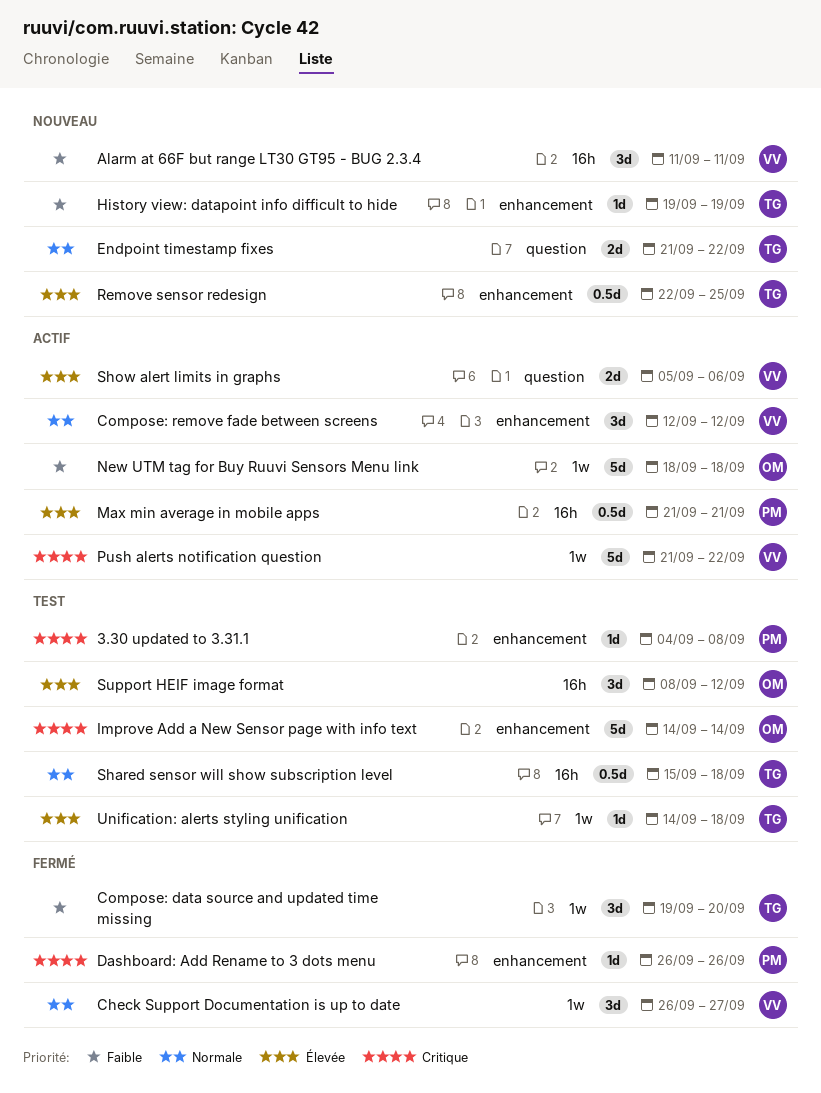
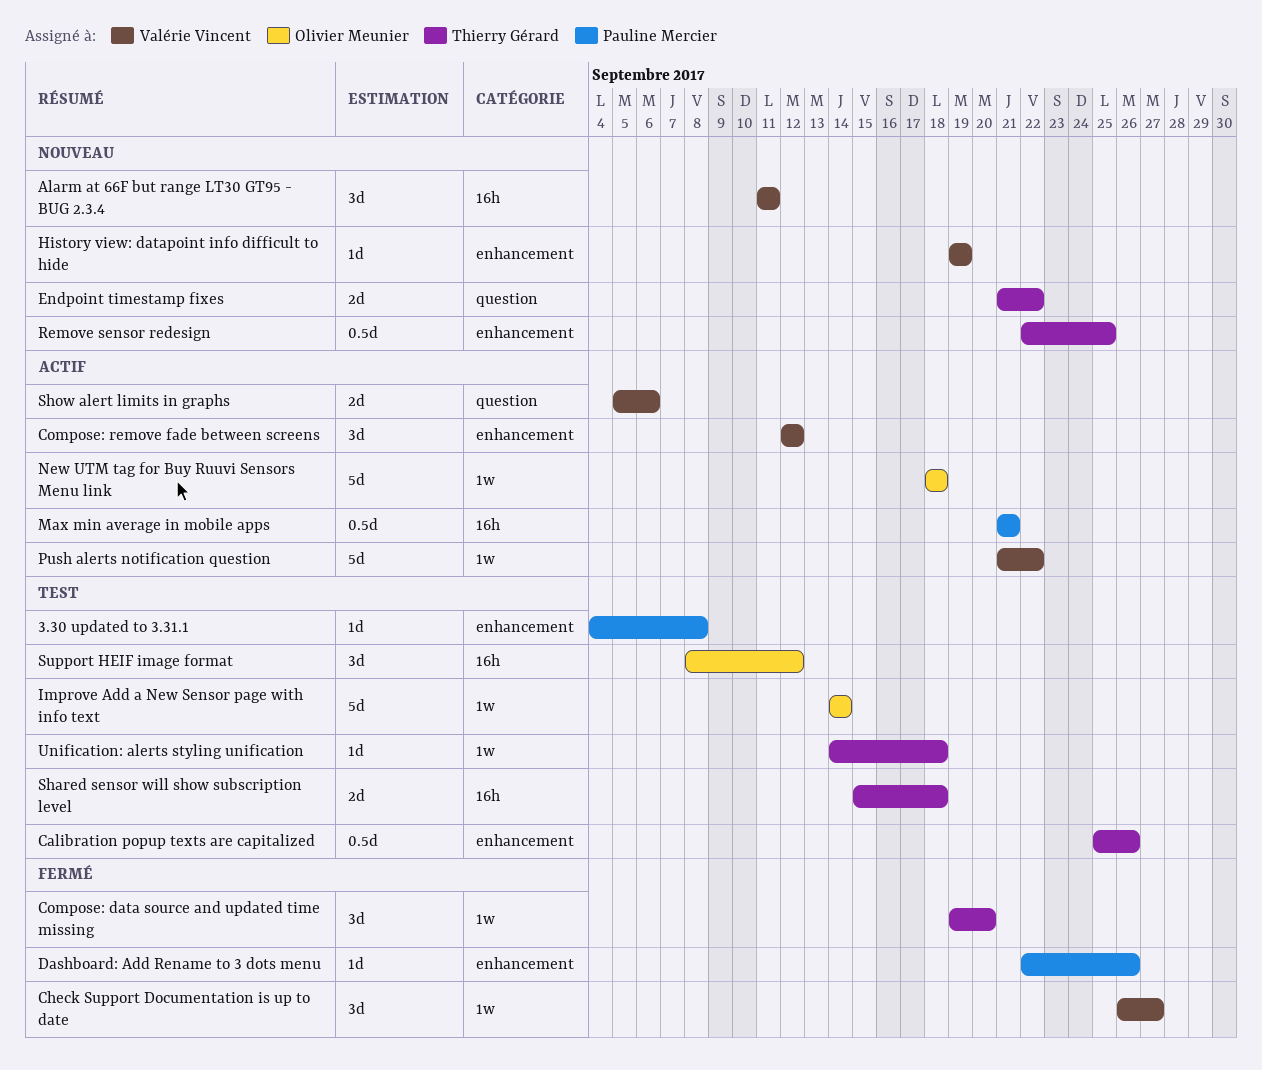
Calibration popup texts are capitalized: none -> present
Dashboard: Add Rename to 3 dots menu, start: Sep 26 -> Sep 22
History view: datapoint info difficult to hide, owner: Thierry Gérard -> Valérie Vincent
Improve Add a New Sensor page with info text, label: enhancement -> 1w
Shared sensor will show subscription level, estimate: 0.5d -> 2d

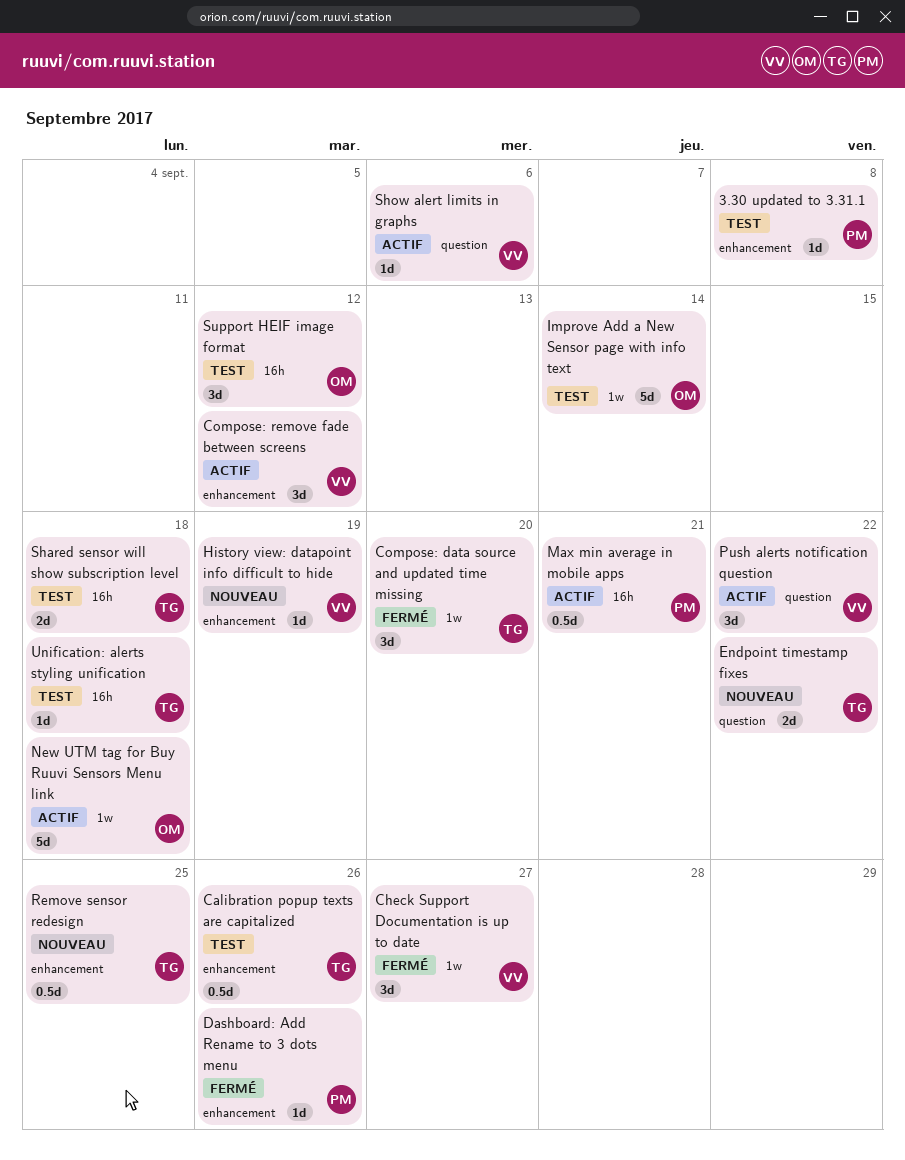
Alarm at 66F but range LT30 GT95 - BUG 2.3.4: present -> none
Push alerts notification question, label: 1w -> question
Push alerts notification question, estimate: 5d -> 3d
Show alert limits in graphs, estimate: 2d -> 1d
Unification: alerts styling unification, label: 1w -> 16h

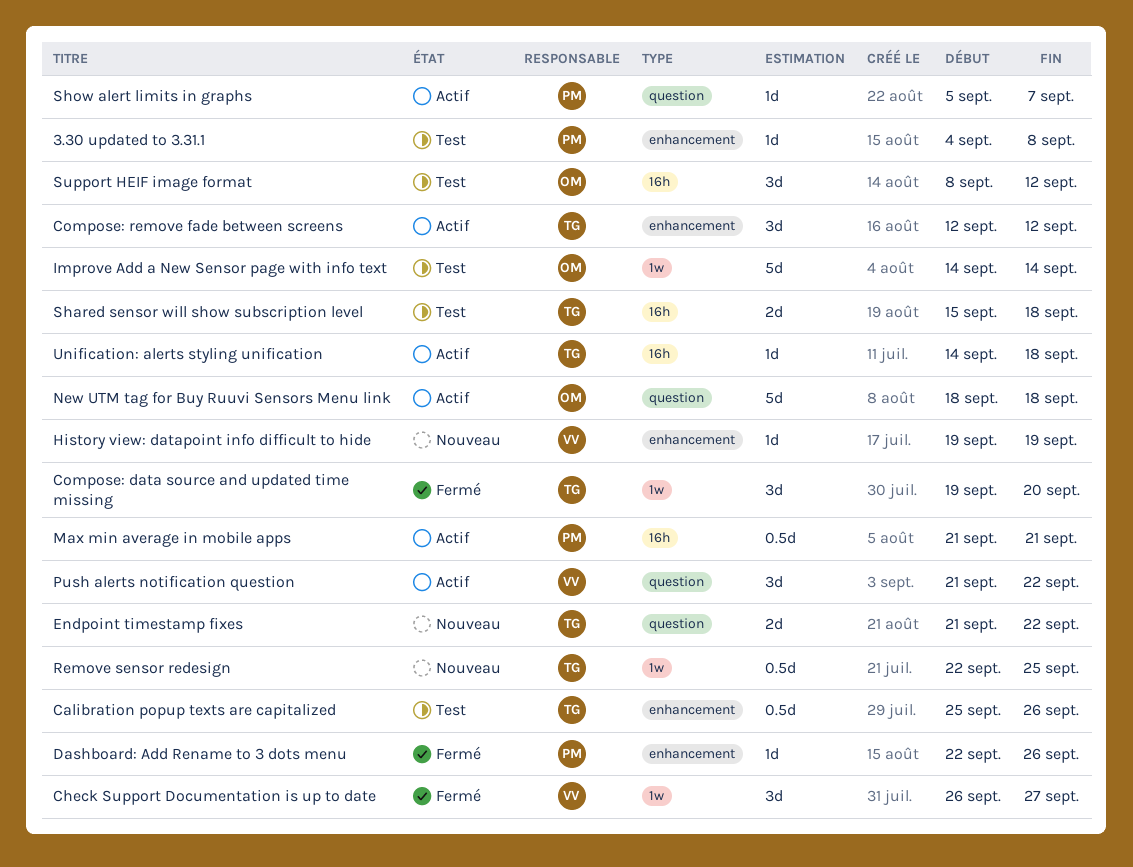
Compose: remove fade between screens, owner: VV -> TG
New UTM tag for Buy Ruuvi Sensors Menu link, label: 1w -> question
Remove sensor redesign, label: enhancement -> 1w
Show alert limits in graphs, owner: VV -> PM
Show alert limits in graphs, due: Sep 6 -> Sep 7
Unification: alerts styling unification, status: Test -> Actif

